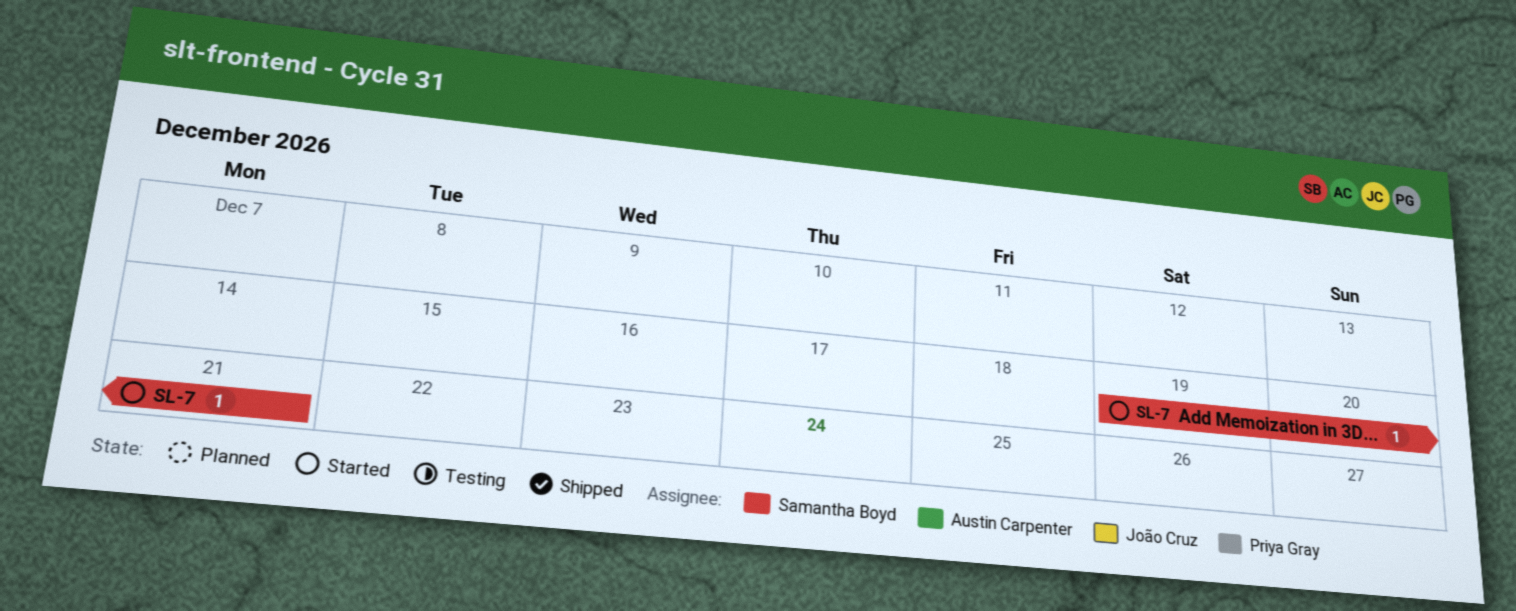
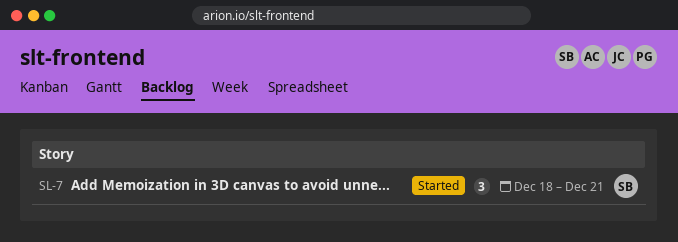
SL-7, estimate: 1 -> 3
SL-7, start: Dec 19 -> Dec 18

